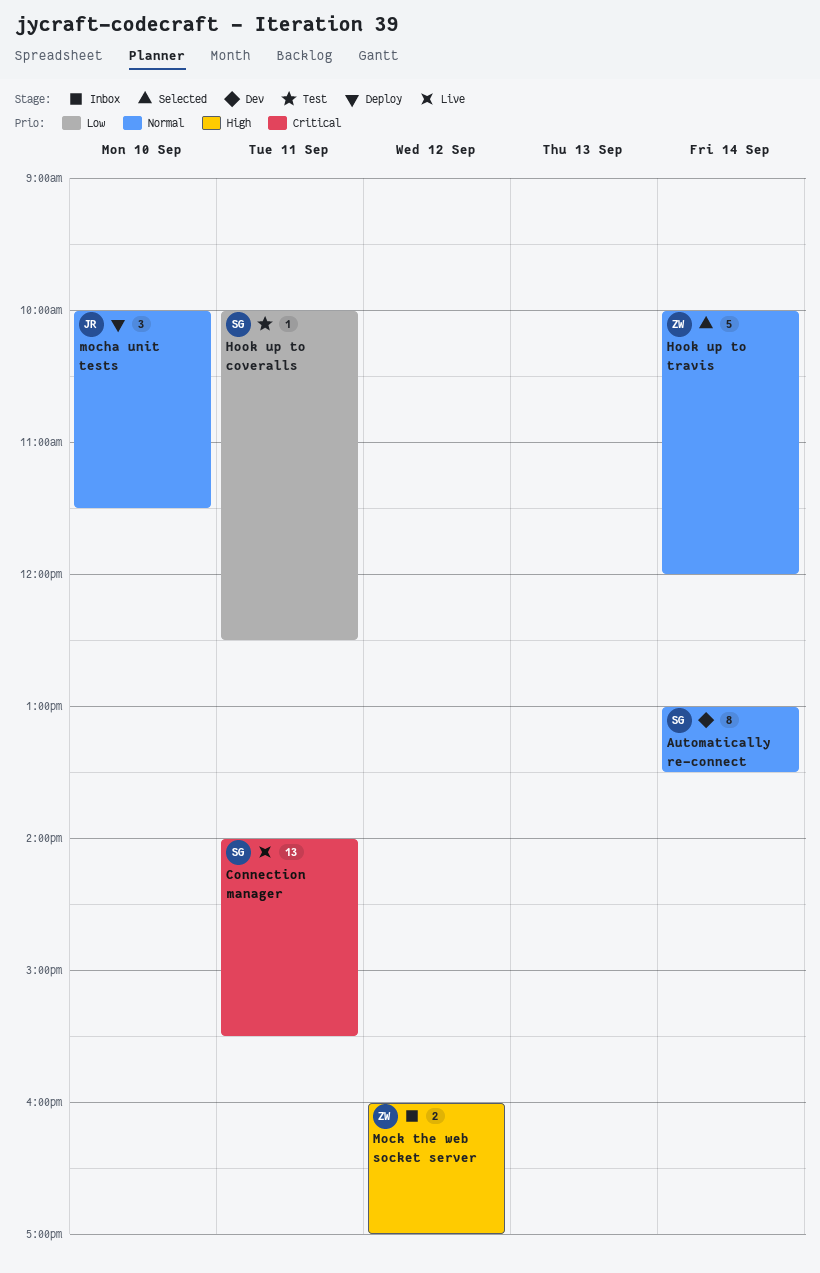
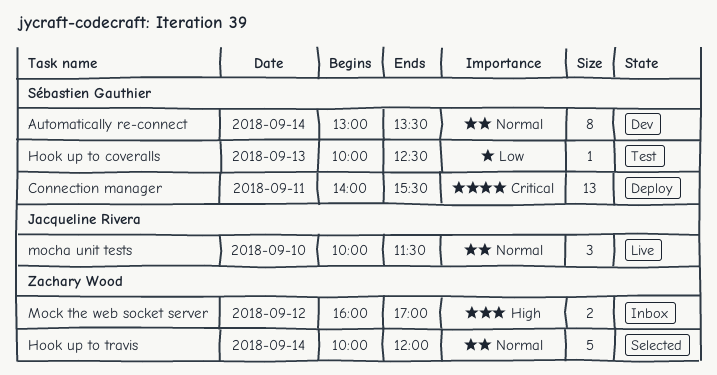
Connection manager, status: Live -> Deploy
Hook up to coveralls, day: Sep 11 -> Sep 13
mocha unit tests, status: Deploy -> Live

